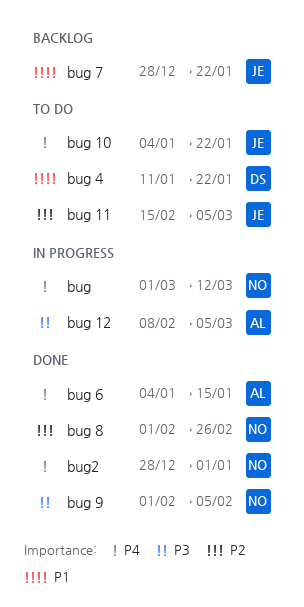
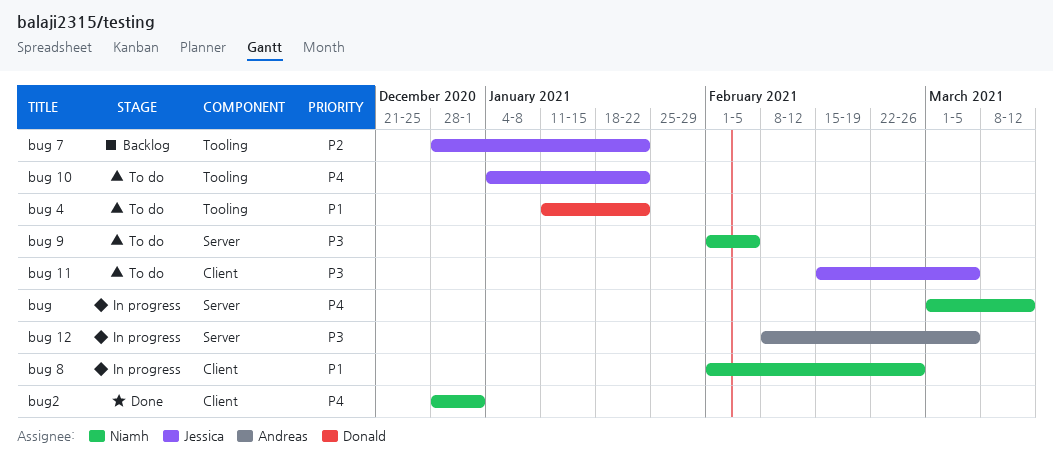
bug 11, priority: P2 -> P3
bug 6: present -> none
bug 7, priority: P1 -> P2
bug 8, status: Done -> In progress
bug 8, priority: P2 -> P1
bug 9, status: Done -> To do

